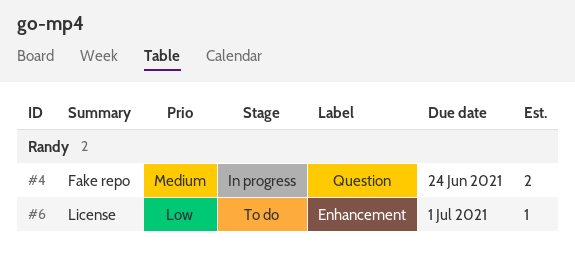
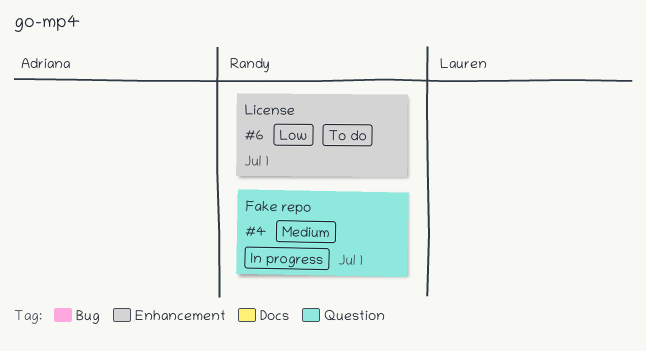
#4, due: Jun 24 -> Jul 1

